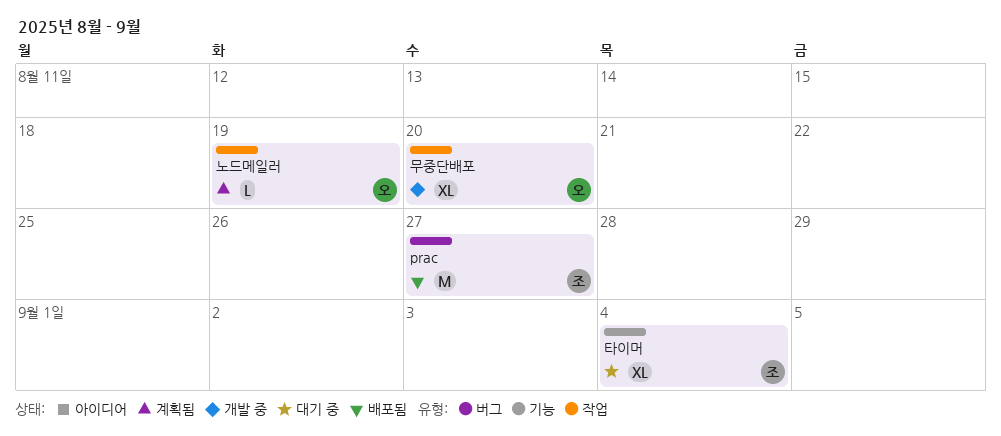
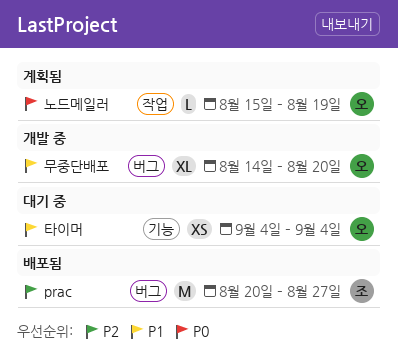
무중단배포, label: 작업 -> 버그
타이머, owner: 조 -> 오
타이머, estimate: XL -> XS

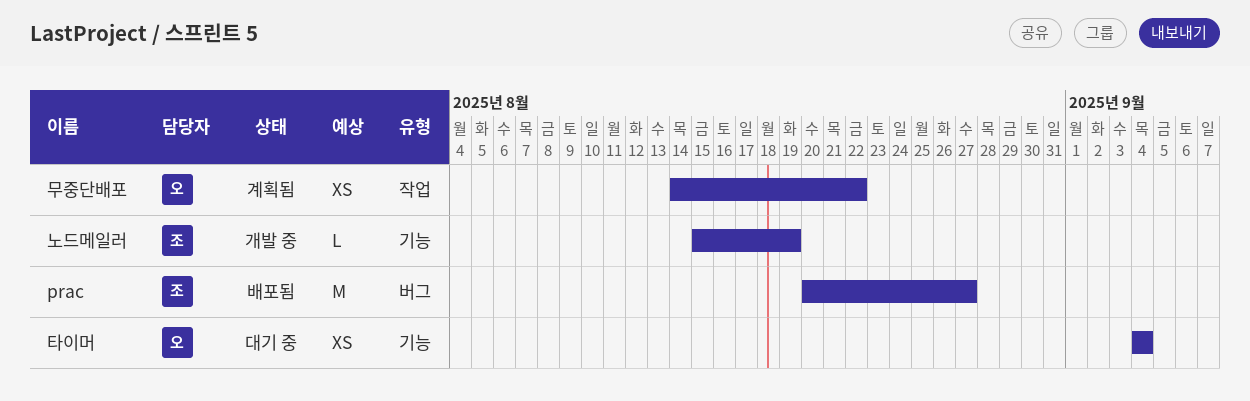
노드메일러, status: 계획됨 -> 개발 중
노드메일러, owner: 오 -> 조
노드메일러, label: 작업 -> 기능
무중단배포, status: 개발 중 -> 계획됨
무중단배포, label: 버그 -> 작업
무중단배포, estimate: XL -> XS
무중단배포, due: Aug 20 -> Aug 22

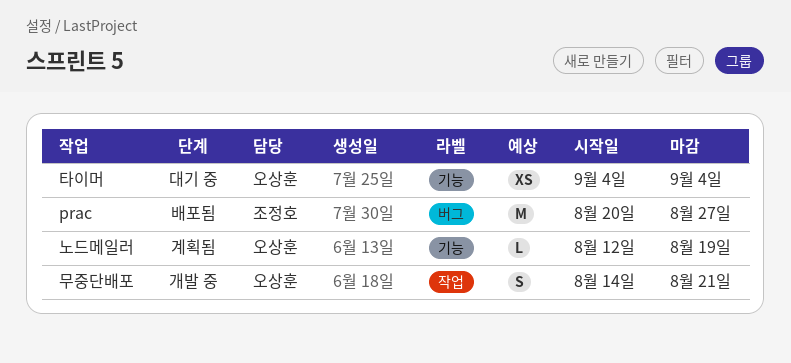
노드메일러, status: 개발 중 -> 계획됨
노드메일러, owner: 조정호 -> 오상훈
노드메일러, start: Aug 15 -> Aug 12
무중단배포, status: 계획됨 -> 개발 중
무중단배포, estimate: XS -> S
무중단배포, due: Aug 22 -> Aug 21

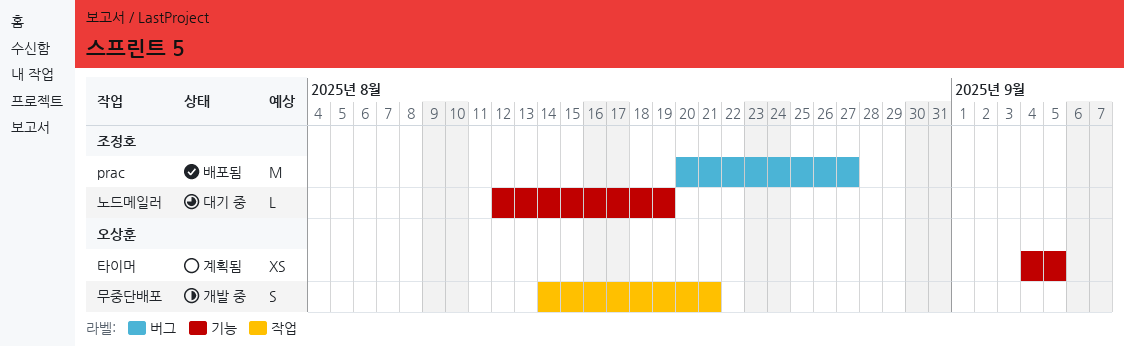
노드메일러, status: 계획됨 -> 대기 중
노드메일러, owner: 오상훈 -> 조정호
타이머, status: 대기 중 -> 계획됨
타이머, due: Sep 4 -> Sep 5

